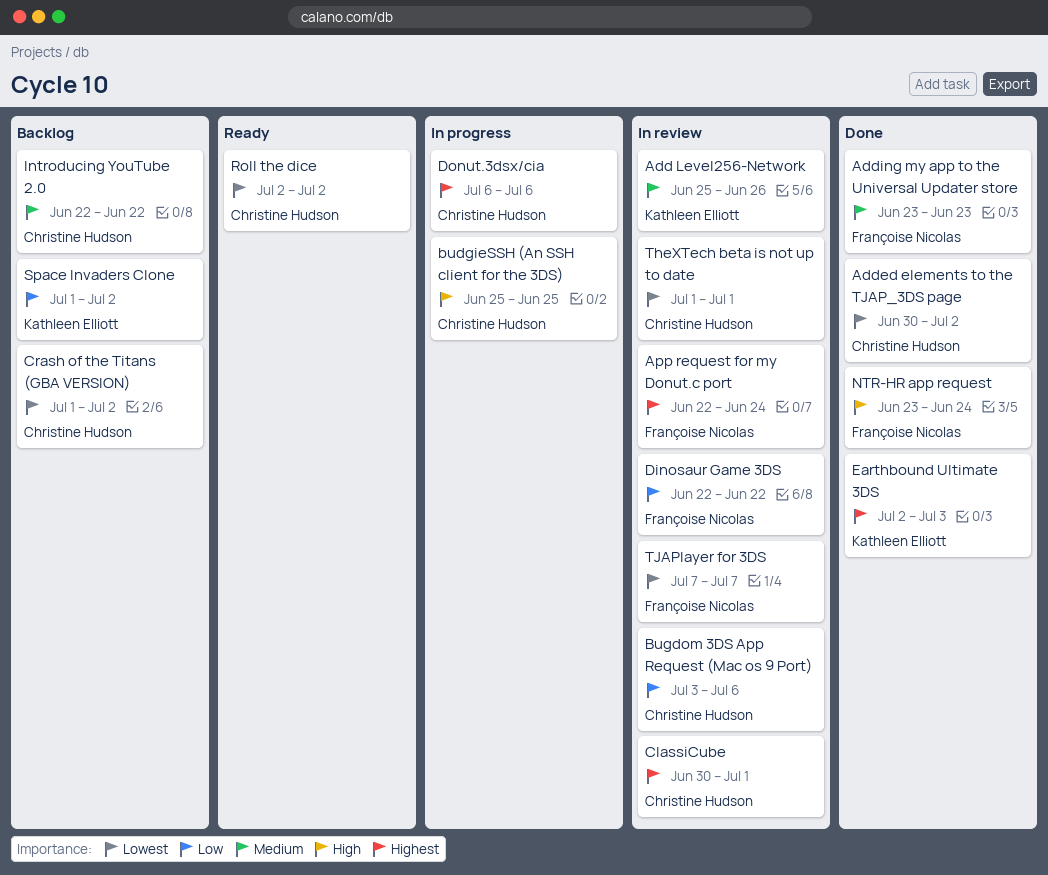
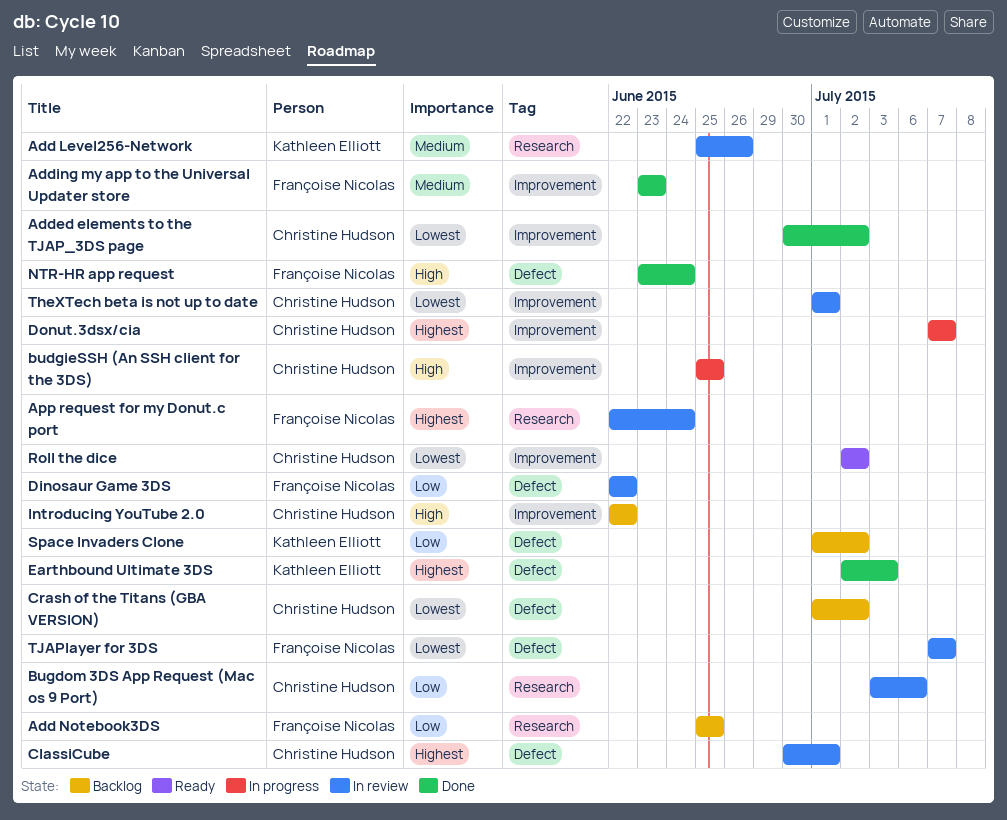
Add Notebook3DS: none -> present
Donut.3dsx/cia, start: Jul 6 -> Jul 7
Donut.3dsx/cia, due: Jul 6 -> Jul 7
Introducing YouTube 2.0, priority: Medium -> High

